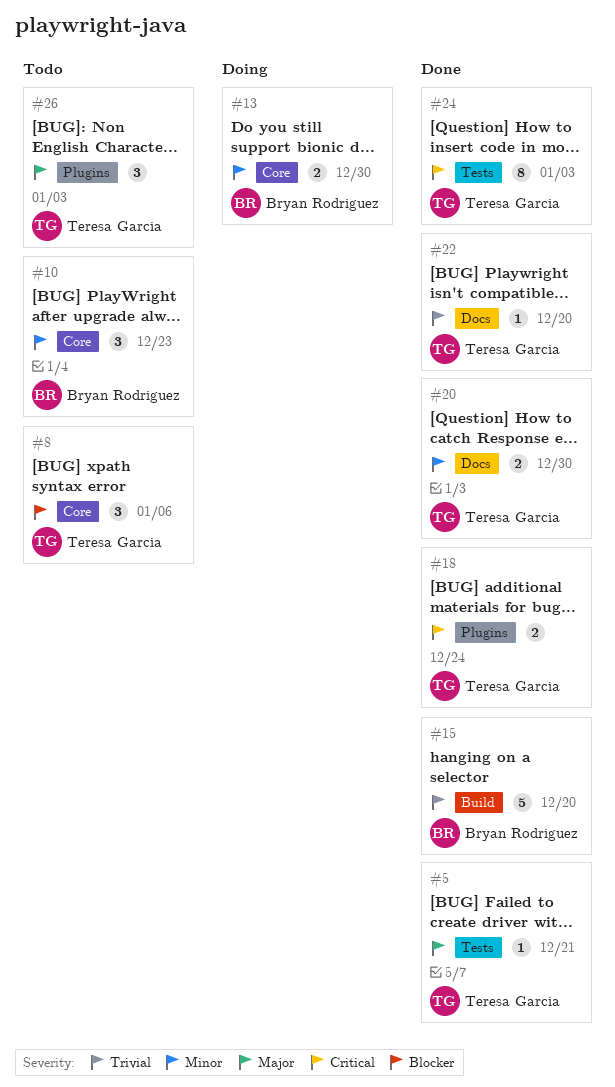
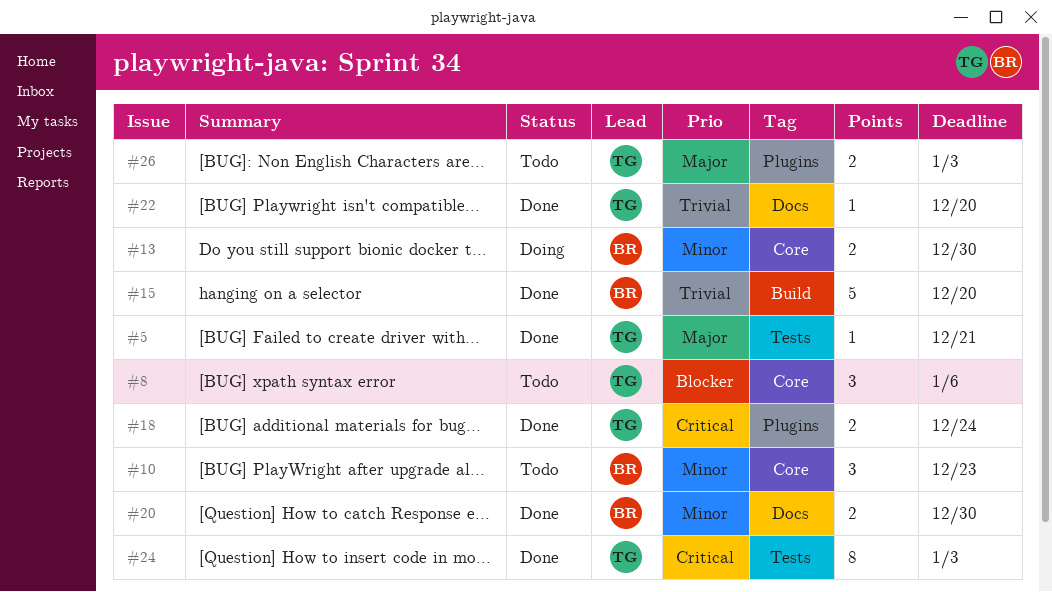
#20, owner: Teresa Garcia -> Bryan Rodriguez
#26, estimate: 3 -> 2

